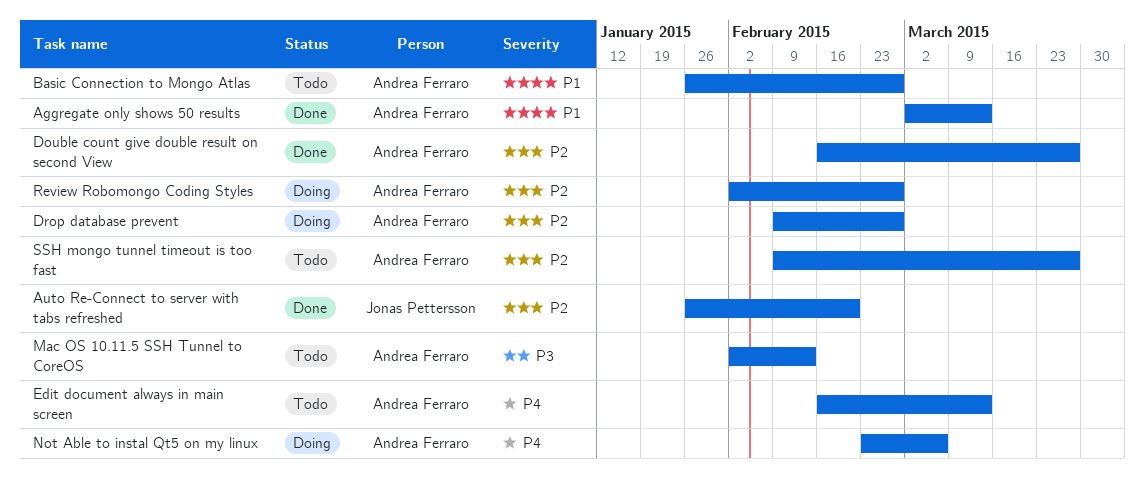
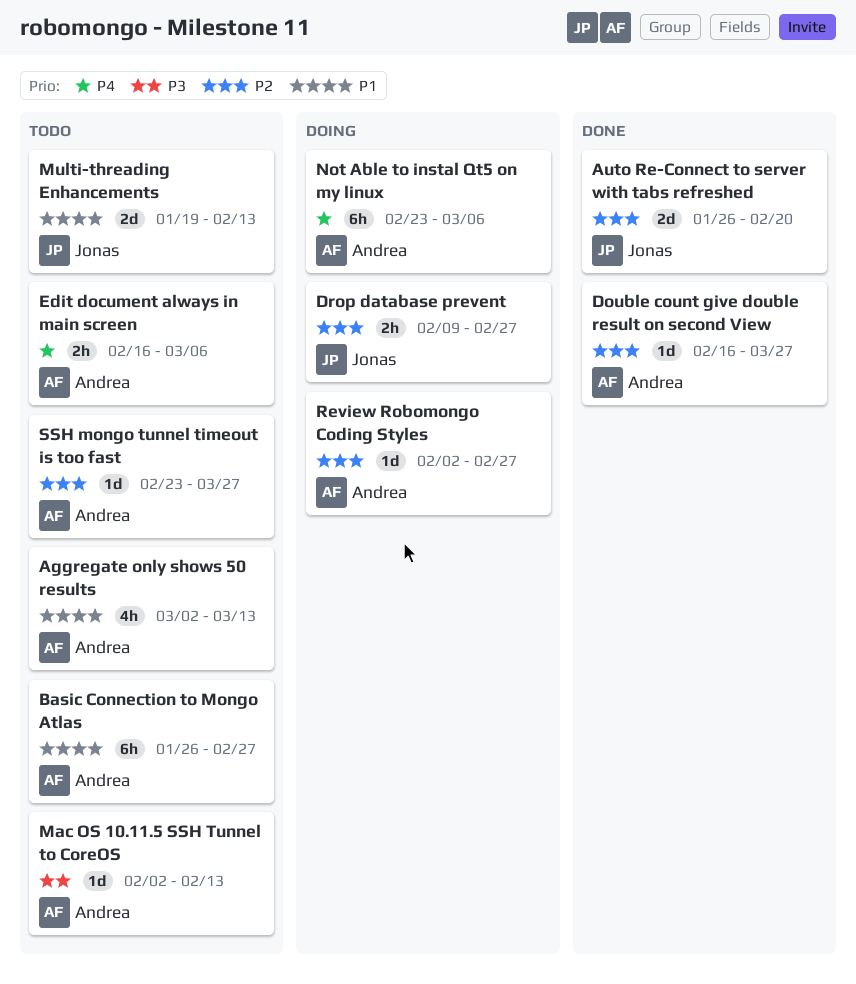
Aggregate only shows 50 results, status: Done -> Todo
Drop database prevent, owner: Andrea Ferraro -> Jonas Pettersson
Edit document always in main screen, due: Mar 13 -> Mar 6
Multi-threading Enhancements: none -> present
SSH mongo tunnel timeout is too fast, start: Feb 9 -> Feb 23

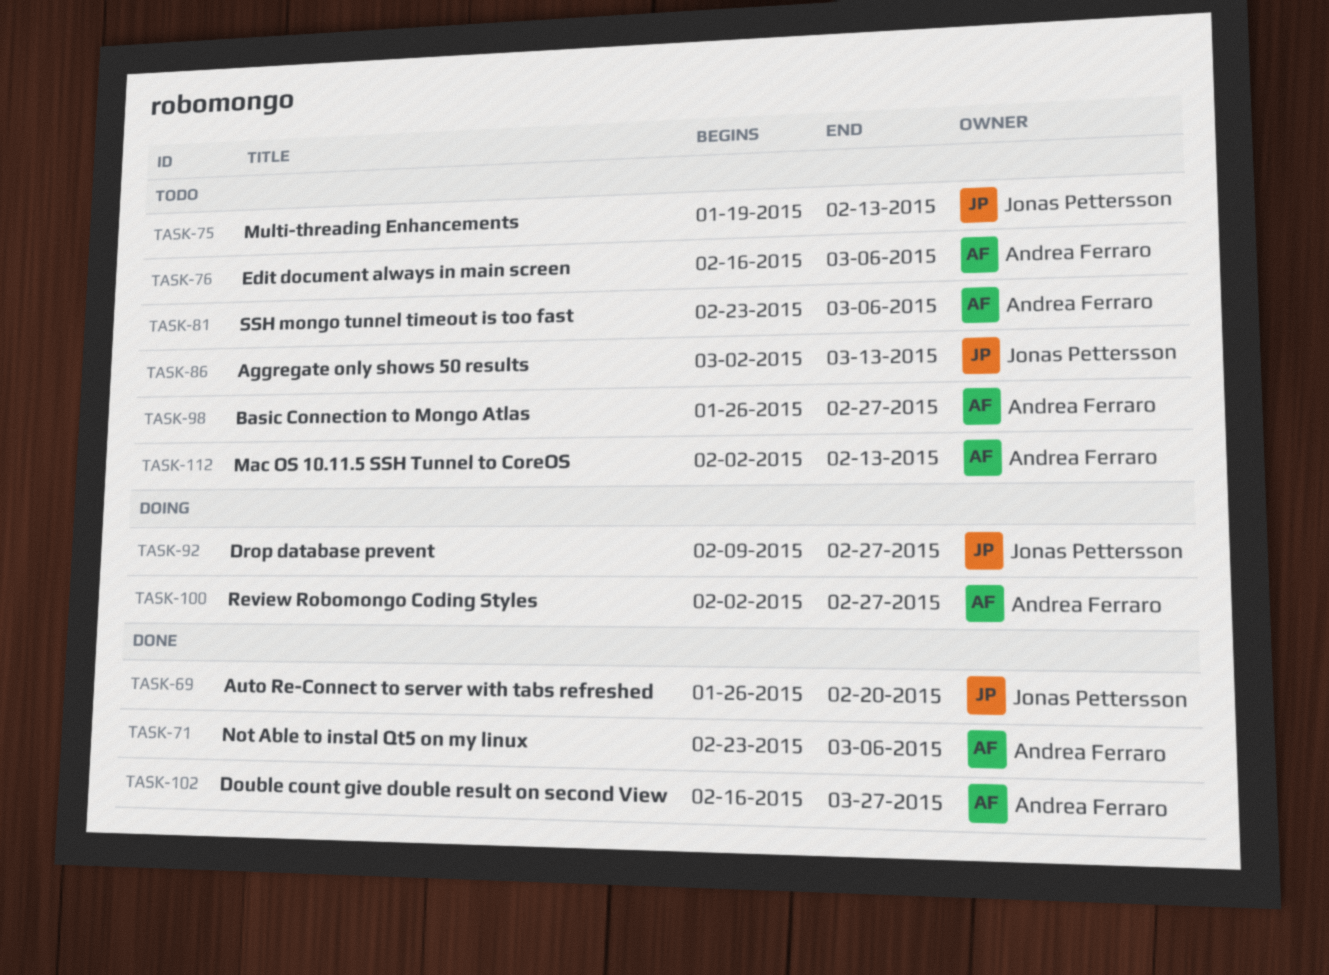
Aggregate only shows 50 results, owner: Andrea Ferraro -> Jonas Pettersson
Not Able to instal Qt5 on my linux, status: Doing -> Done
SSH mongo tunnel timeout is too fast, due: Mar 27 -> Mar 6

